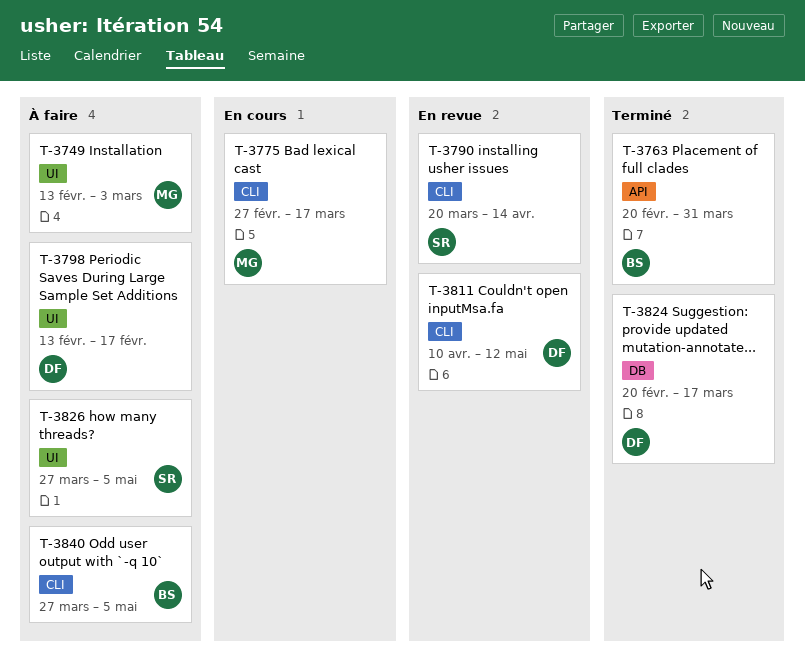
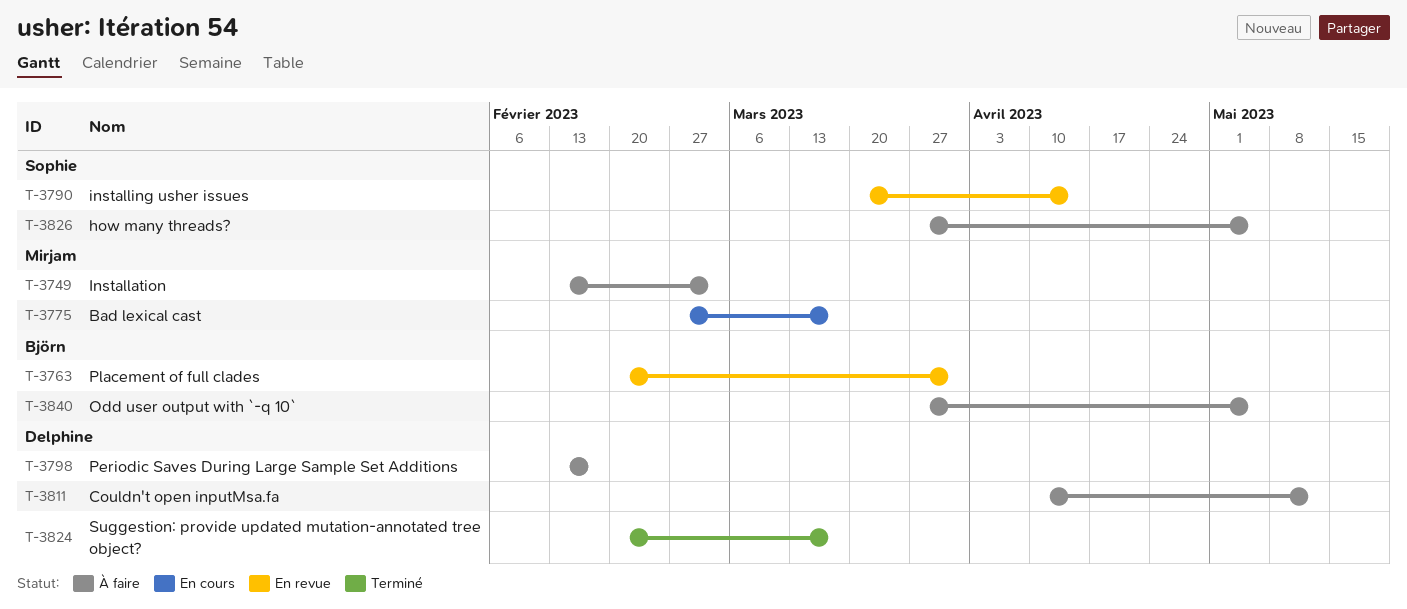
T-3763, status: Terminé -> En revue
T-3811, status: En revue -> À faire

